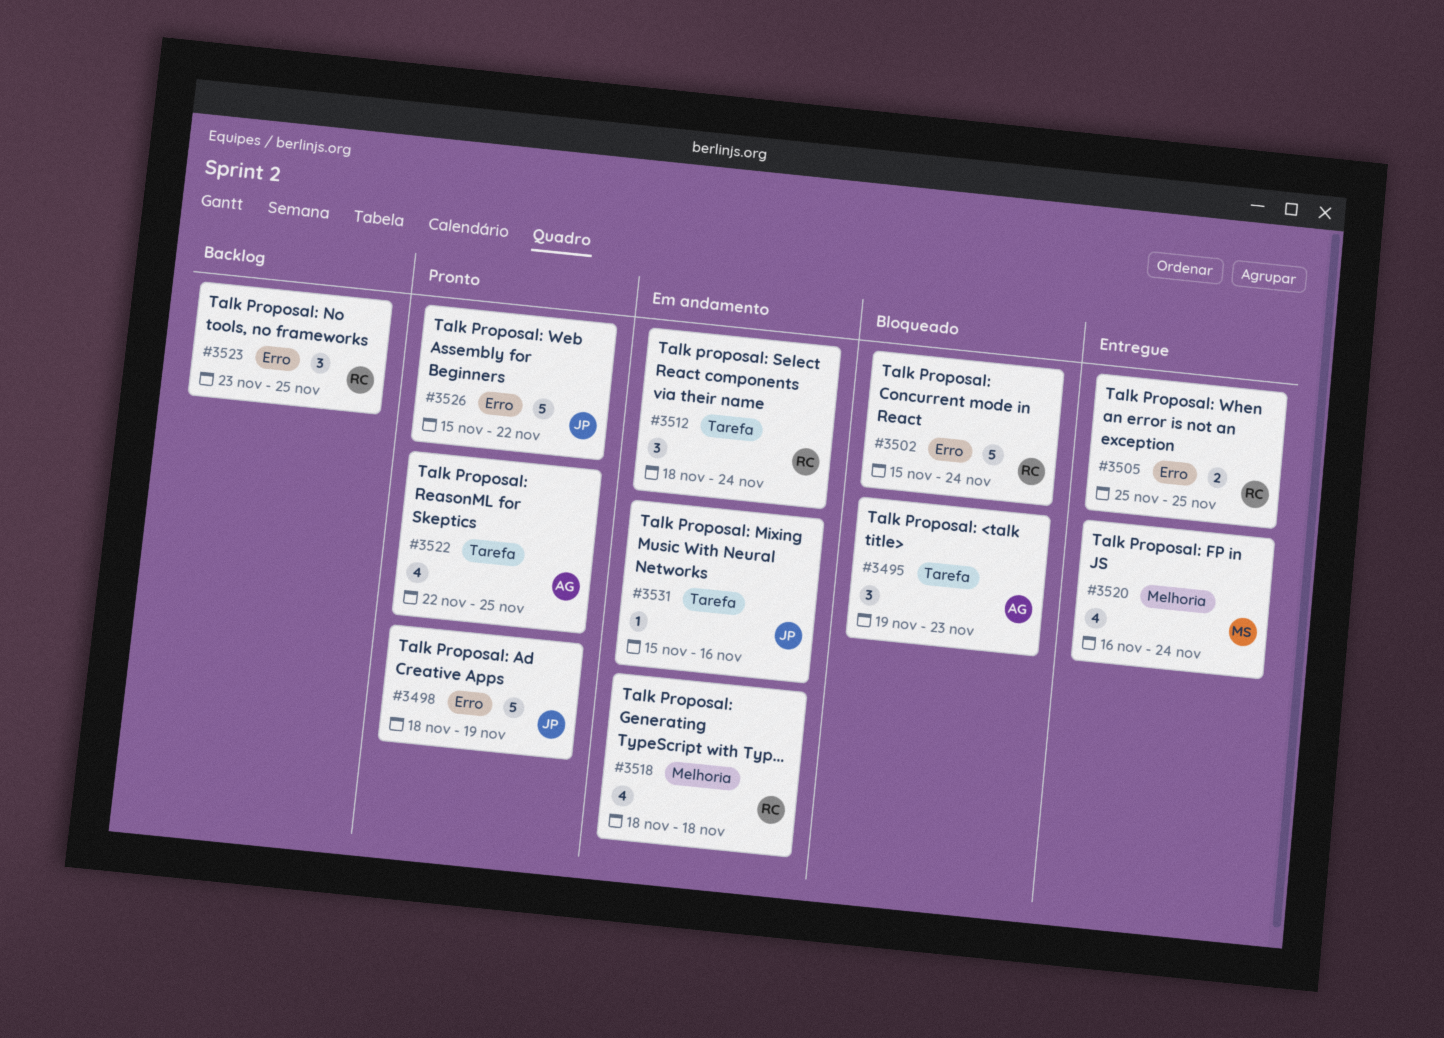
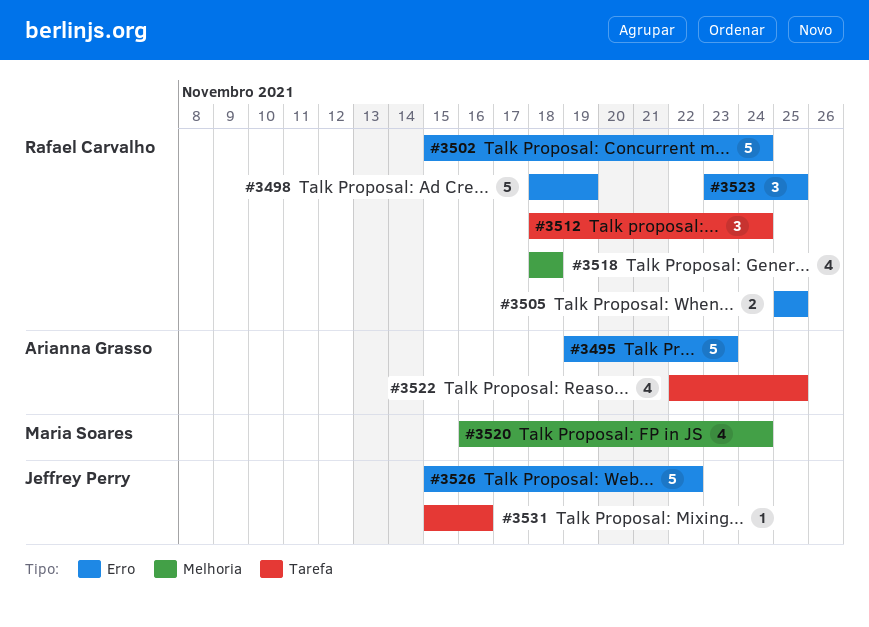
#3495, label: Tarefa -> Erro
#3495, estimate: 3 -> 5
#3498, owner: Jeffrey Perry -> Rafael Carvalho

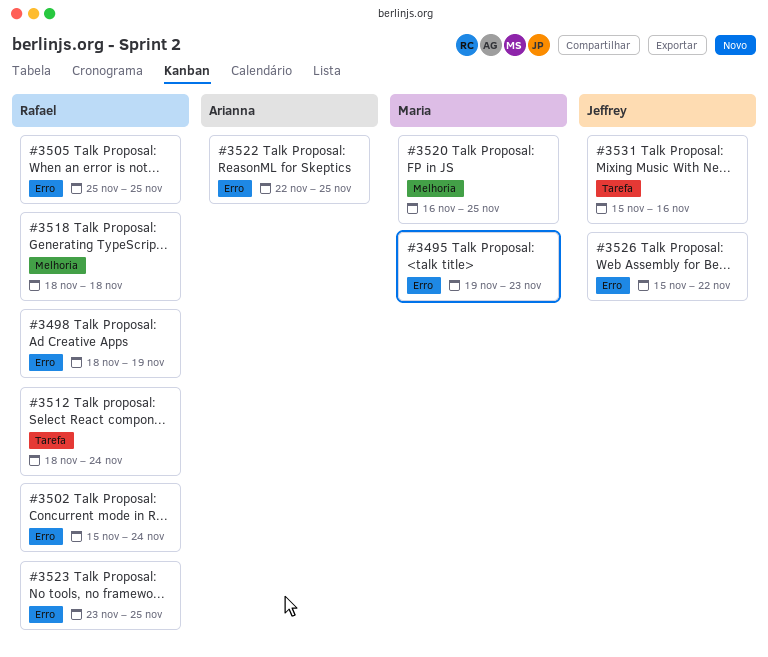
#3495, owner: Arianna Grasso -> Maria Soares
#3520, due: Nov 24 -> Nov 25
#3522, label: Tarefa -> Erro

